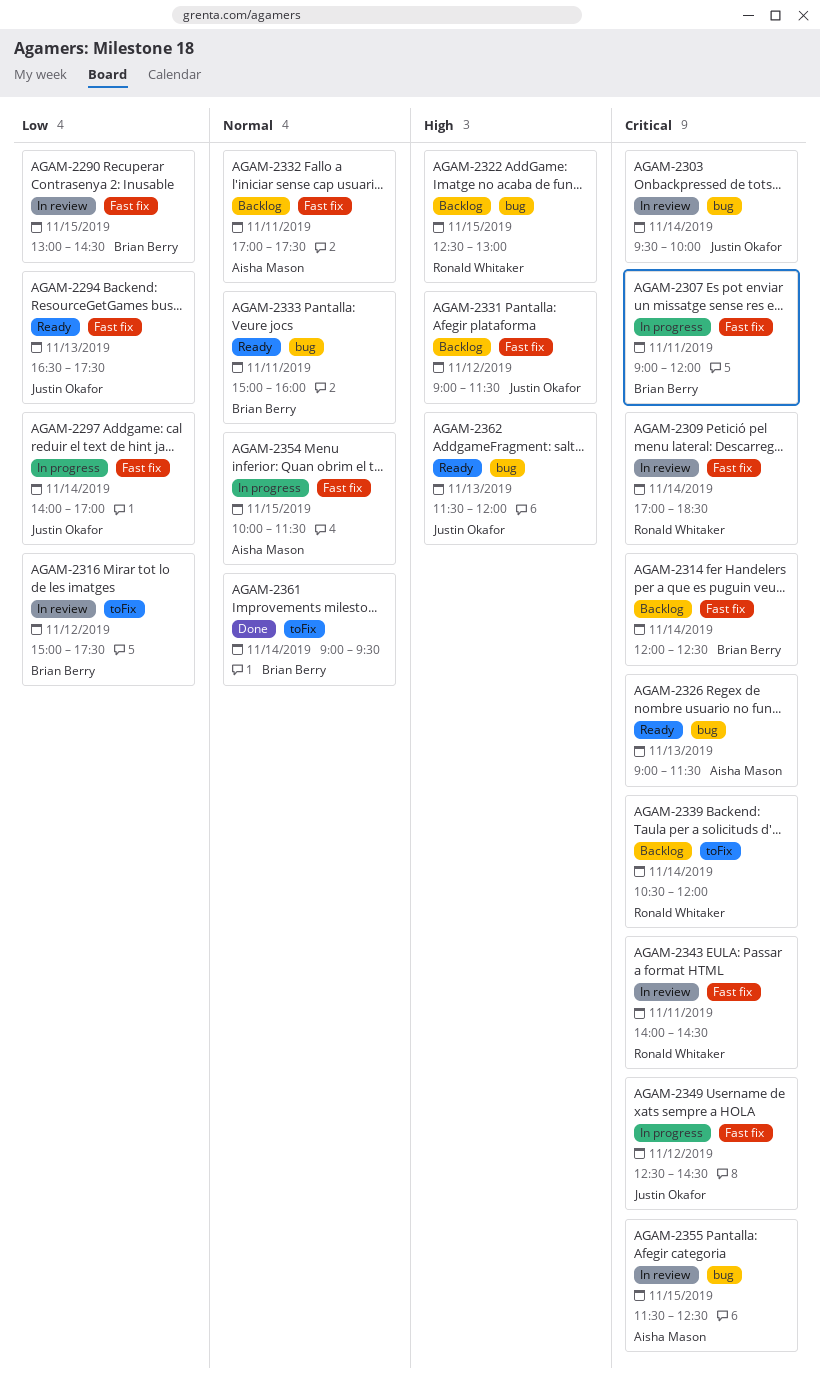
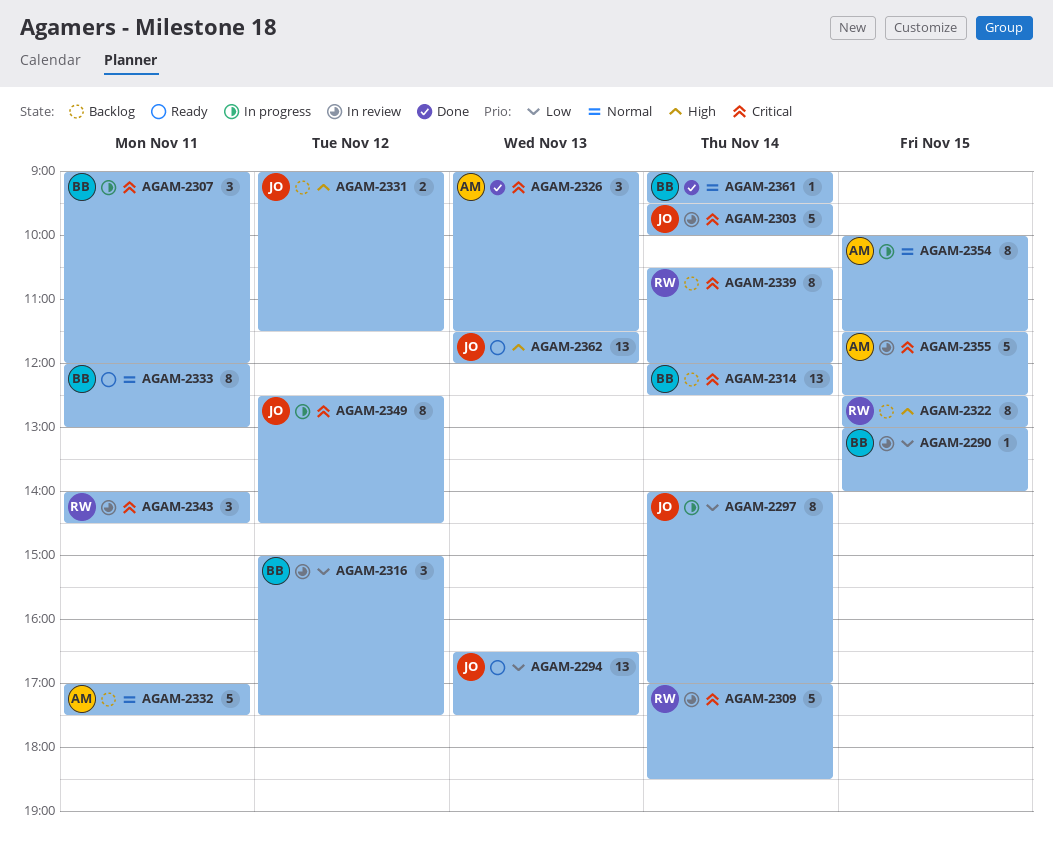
AGAM-2290, ends: 14:30 -> 14:00
AGAM-2326, status: Ready -> Done
AGAM-2333, begins: 15:00 -> 12:00
AGAM-2333, ends: 16:00 -> 13:00

